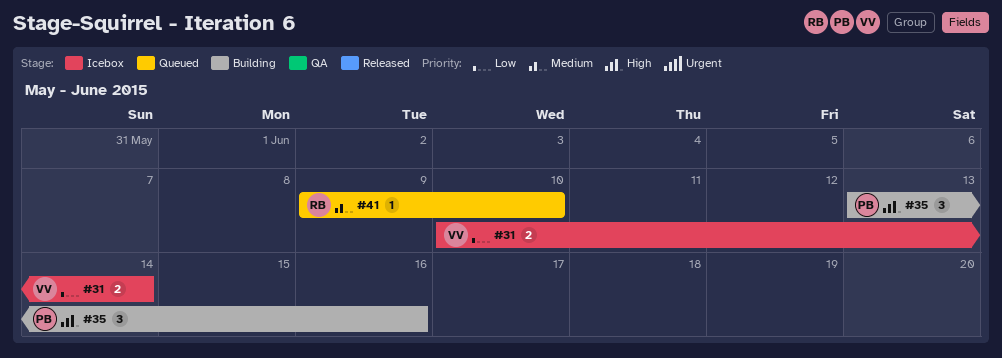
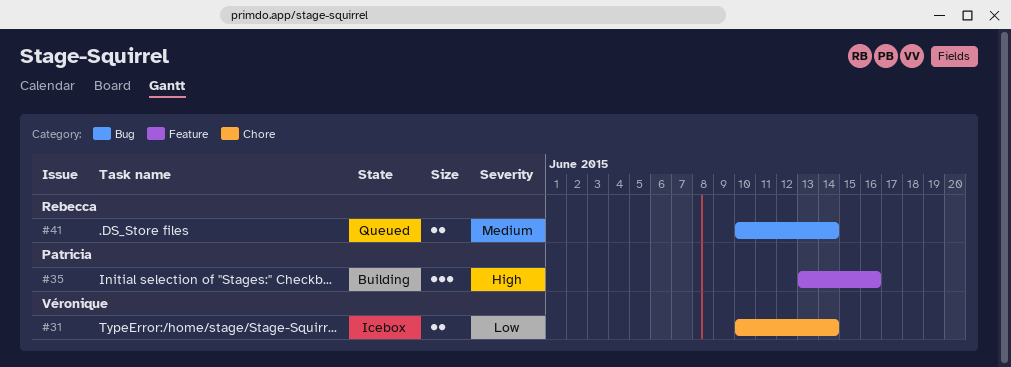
#41, estimate: 1 -> 2
#41, start: Jun 9 -> Jun 10
#41, due: Jun 10 -> Jun 14

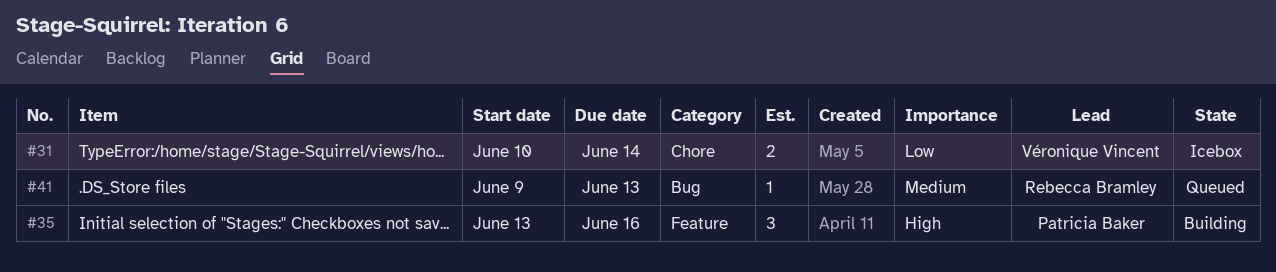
#41, estimate: 2 -> 1
#41, start: Jun 10 -> Jun 9
#41, due: Jun 14 -> Jun 13

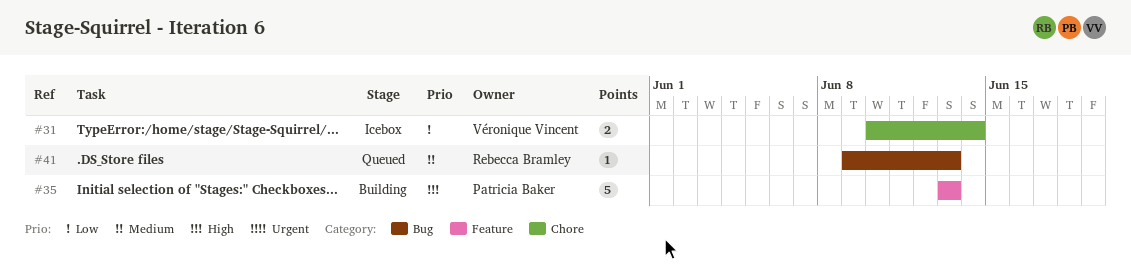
#35, estimate: 3 -> 5
#35, due: Jun 16 -> Jun 13

